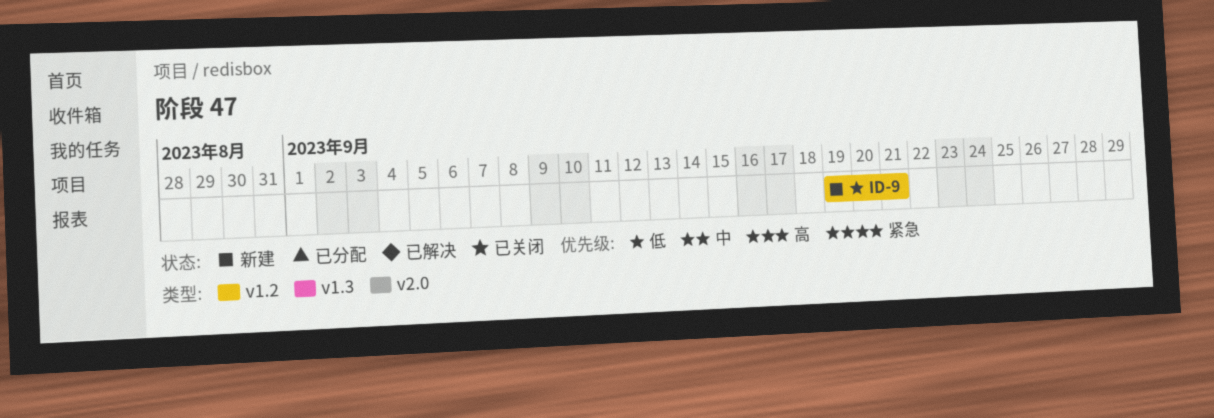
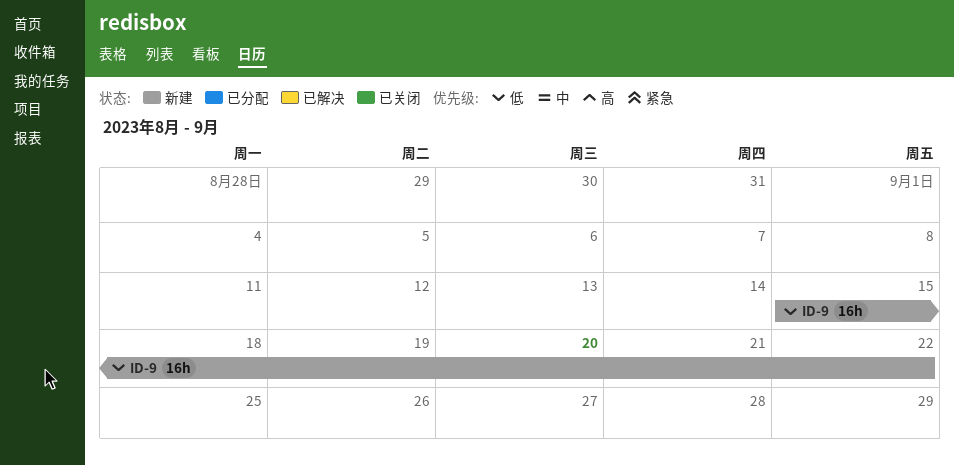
ID-9, start: Sep 19 -> Sep 15
ID-9, due: Sep 21 -> Sep 22

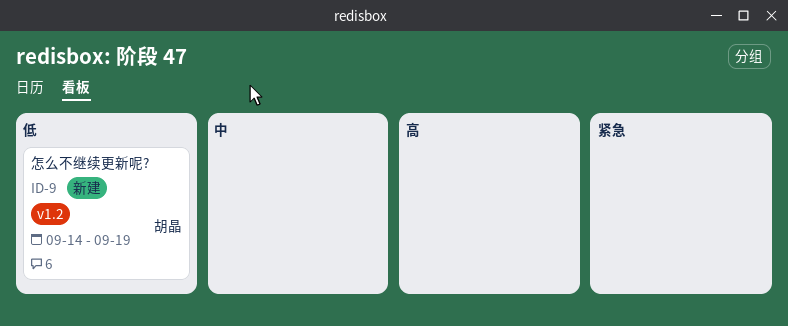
ID-9, start: Sep 15 -> Sep 14
ID-9, due: Sep 22 -> Sep 19

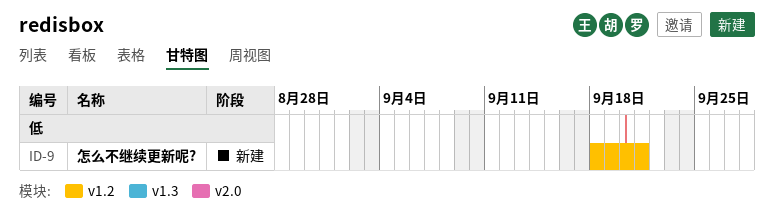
ID-9, start: Sep 14 -> Sep 18
ID-9, due: Sep 19 -> Sep 21

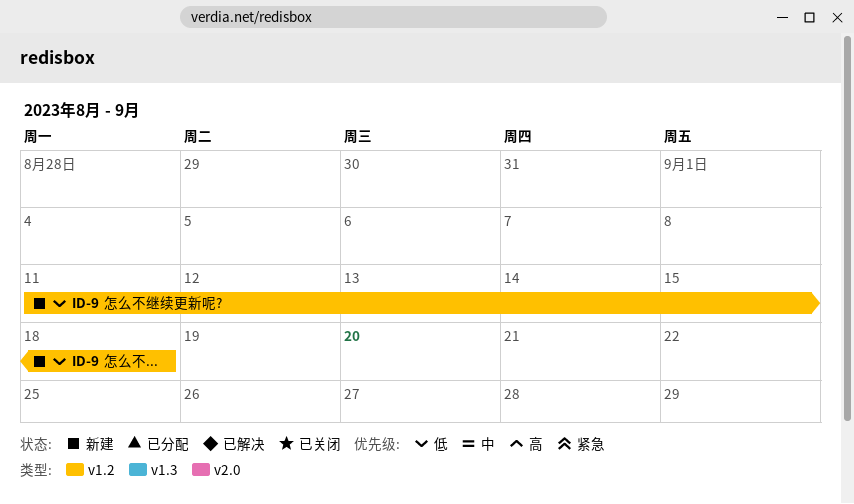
ID-9, start: Sep 18 -> Sep 11
ID-9, due: Sep 21 -> Sep 18

